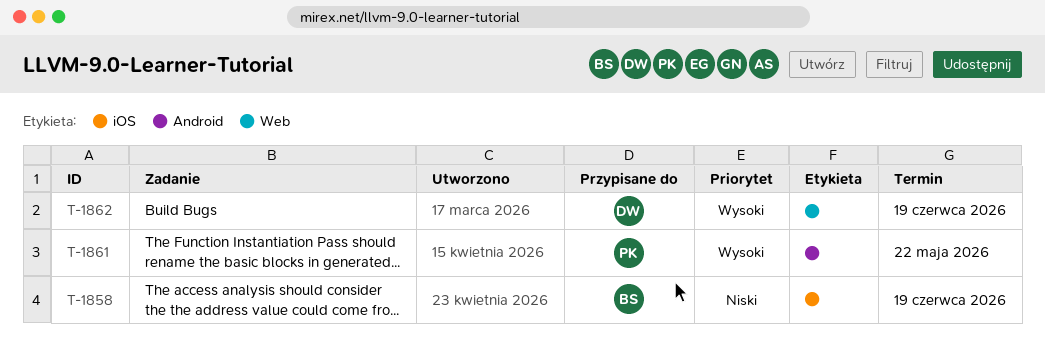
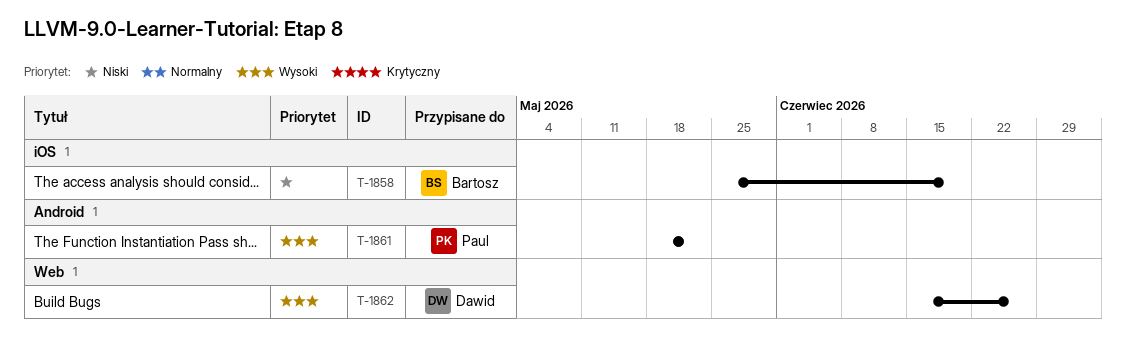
T-1862, due: Jun 19 -> Jun 26

